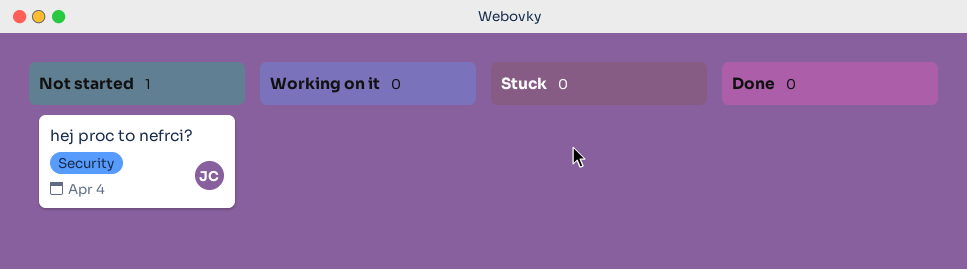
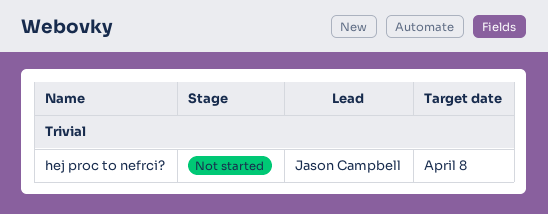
hej proc to nefrci?, due: Apr 4 -> Apr 8

